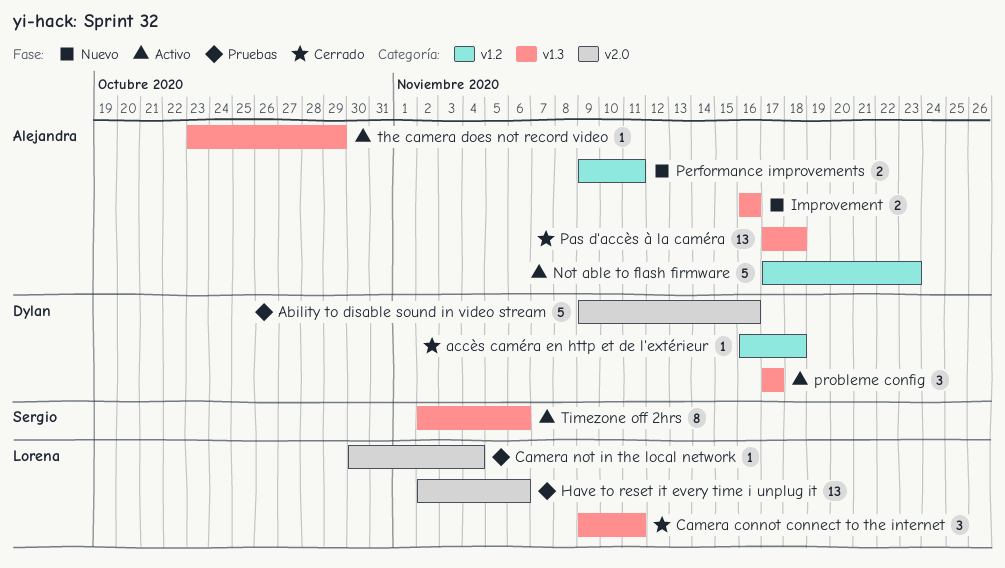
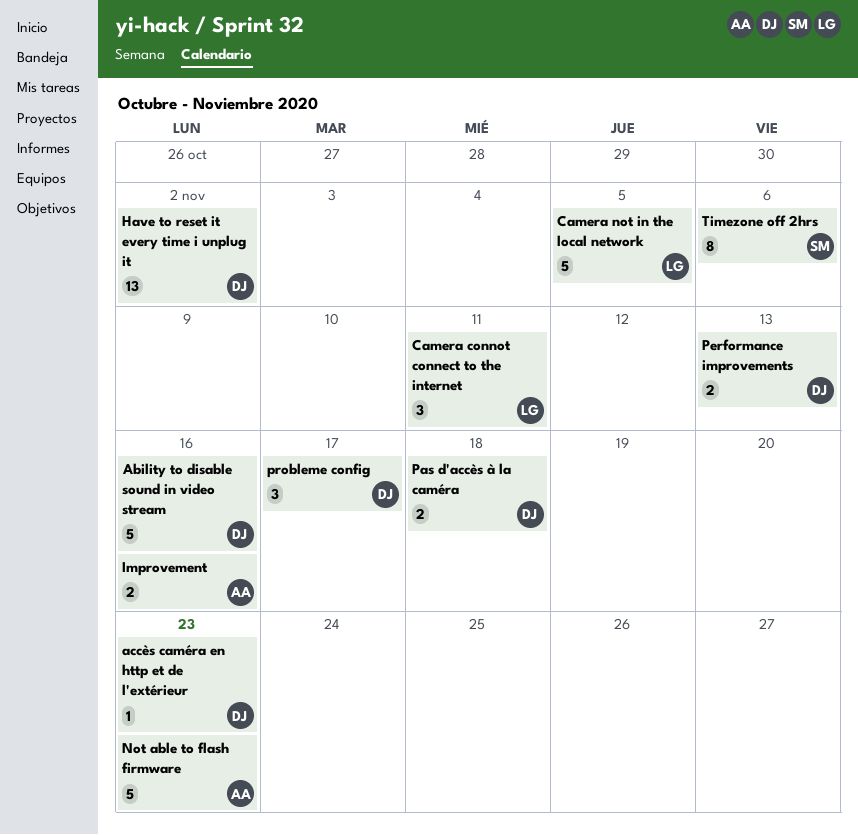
accès caméra en http et de l'extérieur, due: Nov 18 -> Nov 23
Camera not in the local network, estimate: 1 -> 5
Camera not in the local network, due: Nov 4 -> Nov 5
Have to reset it every time i unplug it, owner: Lorena -> Dylan
Have to reset it every time i unplug it, due: Nov 6 -> Nov 2
Pas d'accès à la caméra, owner: Alejandra -> Dylan
Pas d'accès à la caméra, estimate: 13 -> 2
Performance improvements, owner: Alejandra -> Dylan
Performance improvements, due: Nov 11 -> Nov 13
the camera does not record video: present -> none

